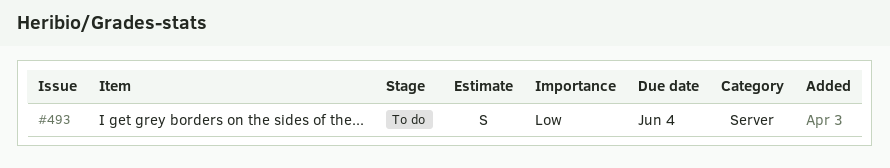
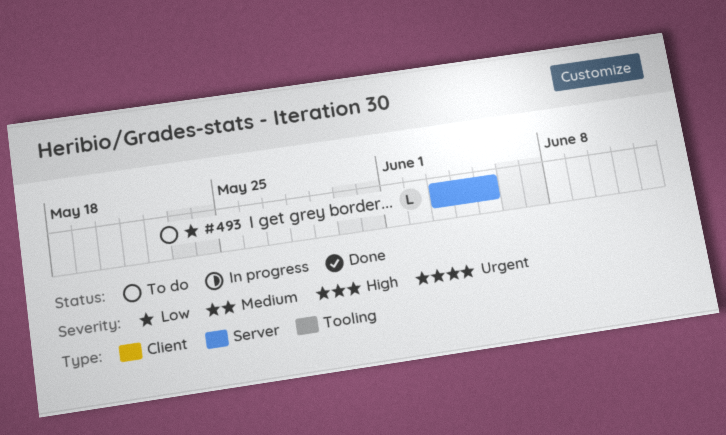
#493, estimate: S -> L
#493, due: Jun 4 -> Jun 5

